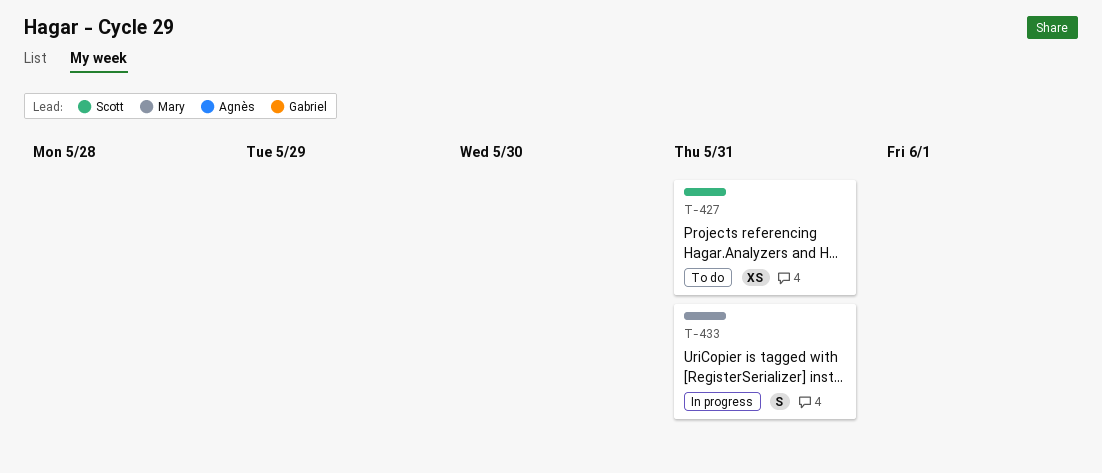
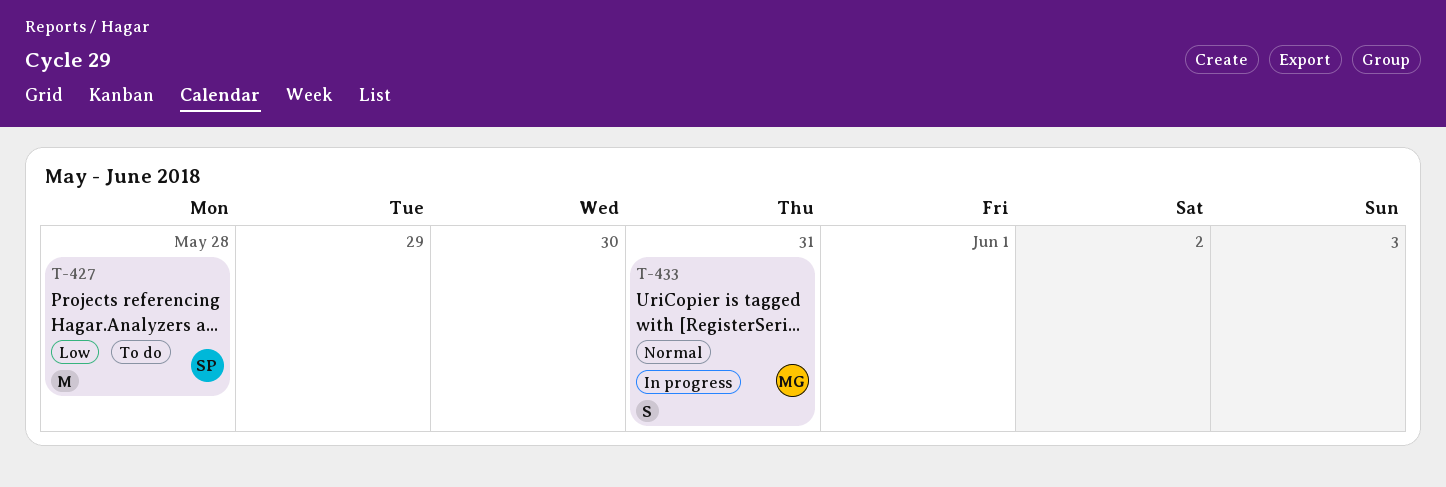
T-427, estimate: XS -> M
T-427, due: May 31 -> May 28

